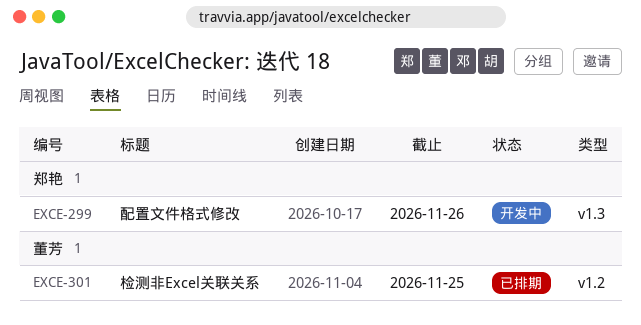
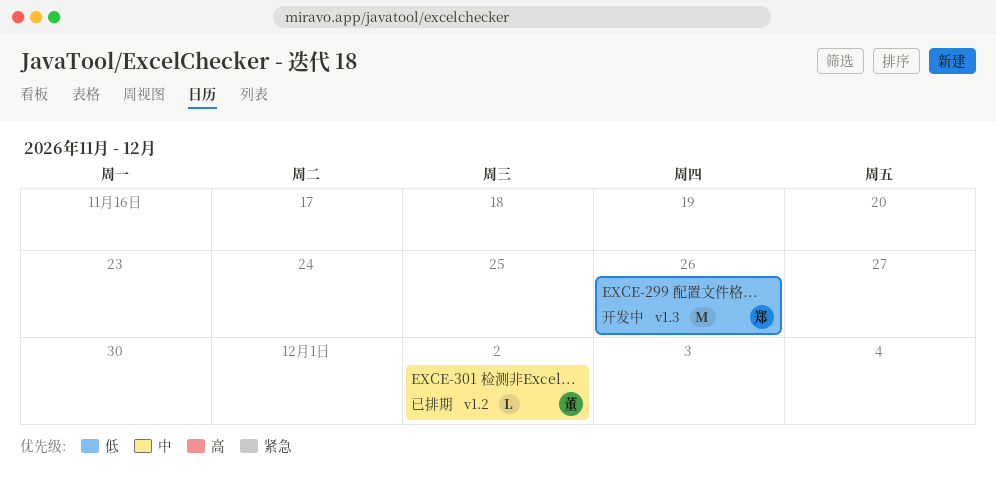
EXCE-301, due: Nov 25 -> Dec 2

